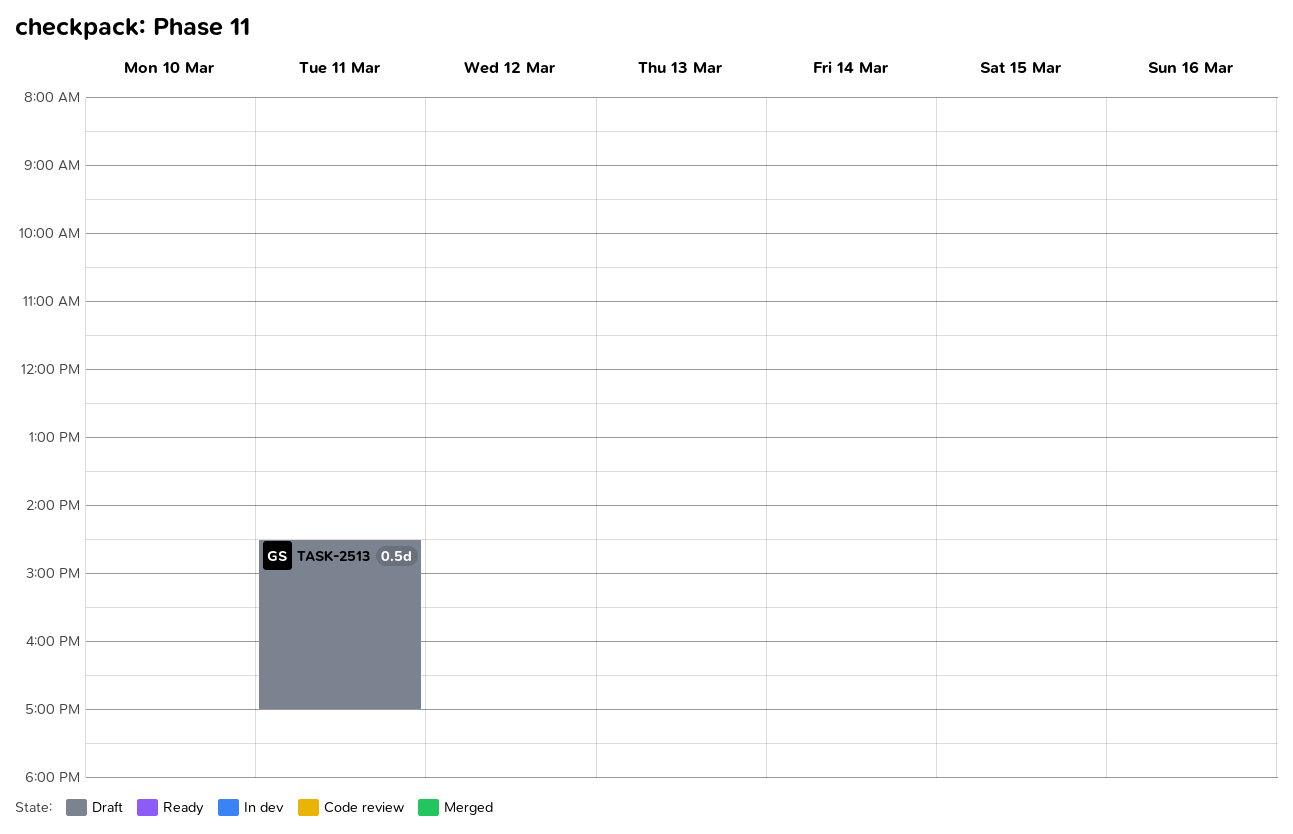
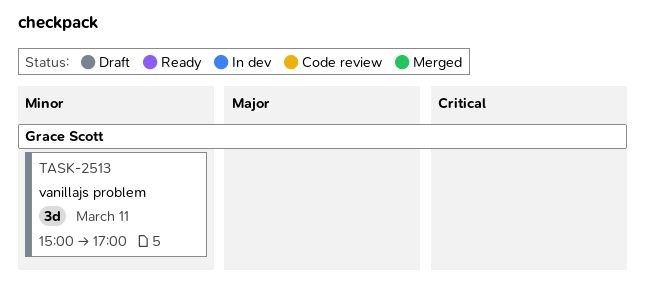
TASK-2513, estimate: 0.5d -> 3d
TASK-2513, begins: 14:30 -> 15:00

